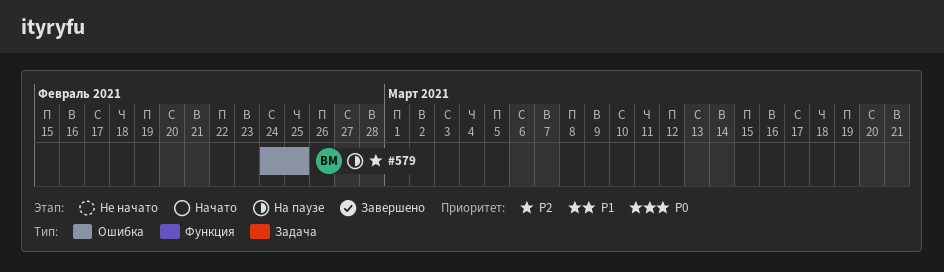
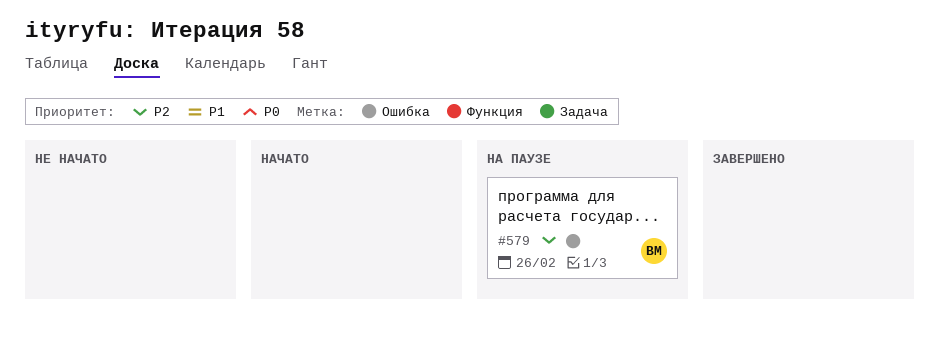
#579, due: Feb 25 -> Feb 26

